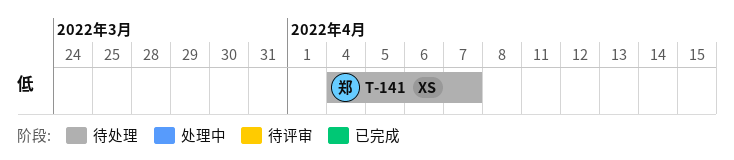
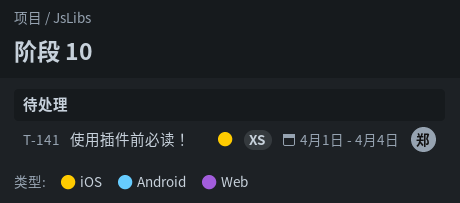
T-141, start: Apr 4 -> Apr 1
T-141, due: Apr 7 -> Apr 4

